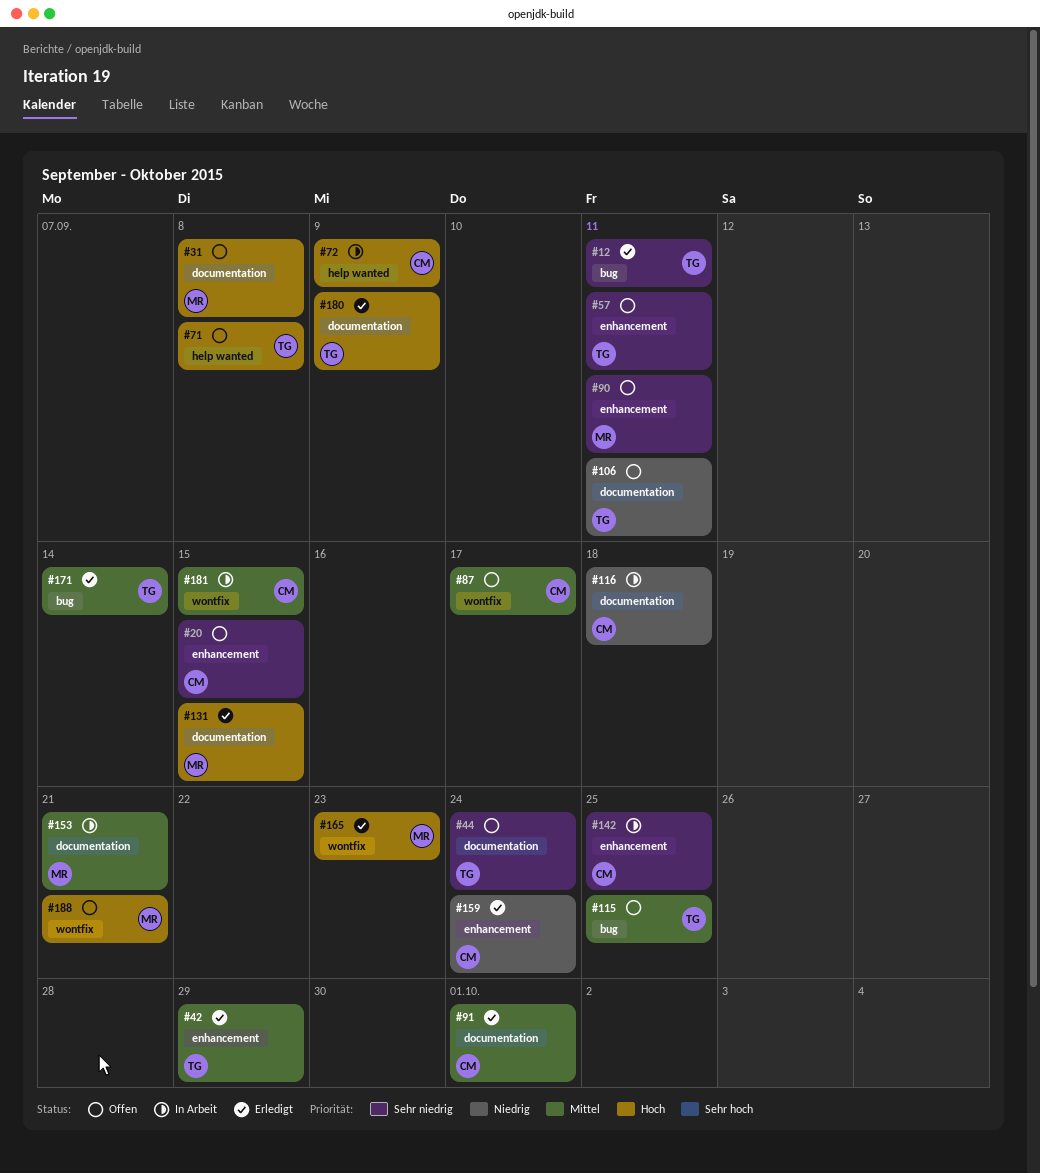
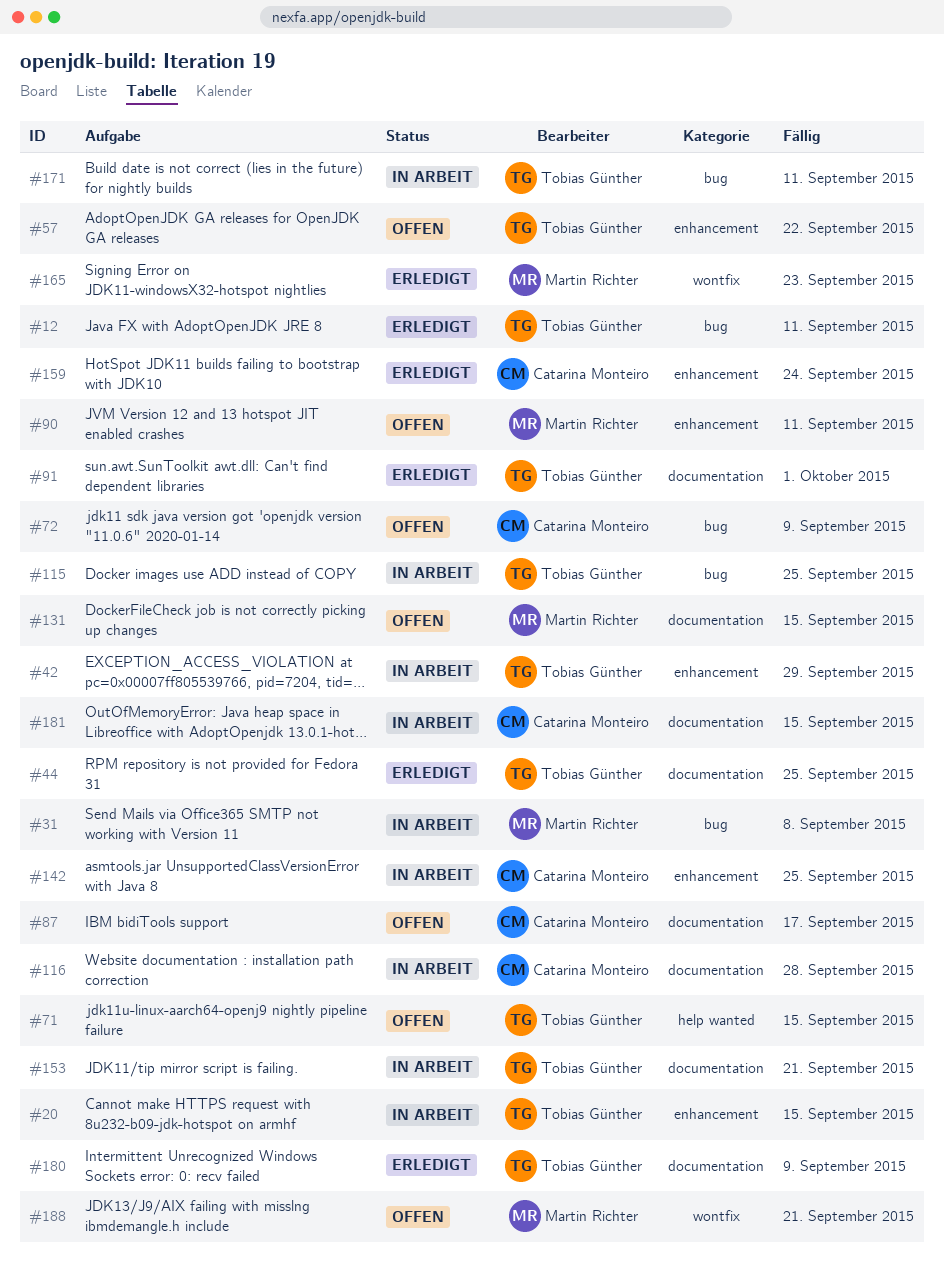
#20, status: Offen -> In Arbeit
#20, owner: Catarina Monteiro -> Tobias Günther
#31, status: Offen -> In Arbeit
#31, label: documentation -> bug
#42, status: Erledigt -> In Arbeit
#44, status: Offen -> Erledigt
#44, due: Sep 24 -> Sep 25
#57, due: Sep 11 -> Sep 22
#71, due: Sep 8 -> Sep 15
#72, status: In Arbeit -> Offen
#72, label: help wanted -> bug
#87, label: wontfix -> documentation
#91, owner: Catarina Monteiro -> Tobias Günther
#106: present -> none
#115, status: Offen -> In Arbeit
#116, due: Sep 18 -> Sep 28
#131, status: Erledigt -> Offen
#153, owner: Martin Richter -> Tobias Günther
#171, status: Erledigt -> In Arbeit
#171, due: Sep 14 -> Sep 11
#181, label: wontfix -> documentation

